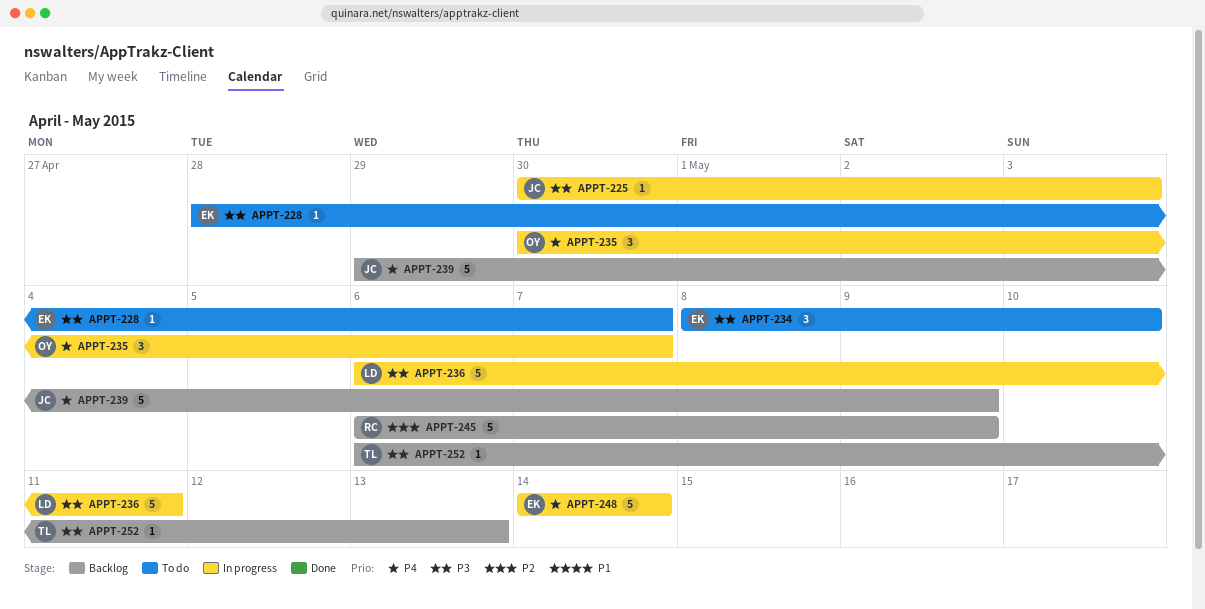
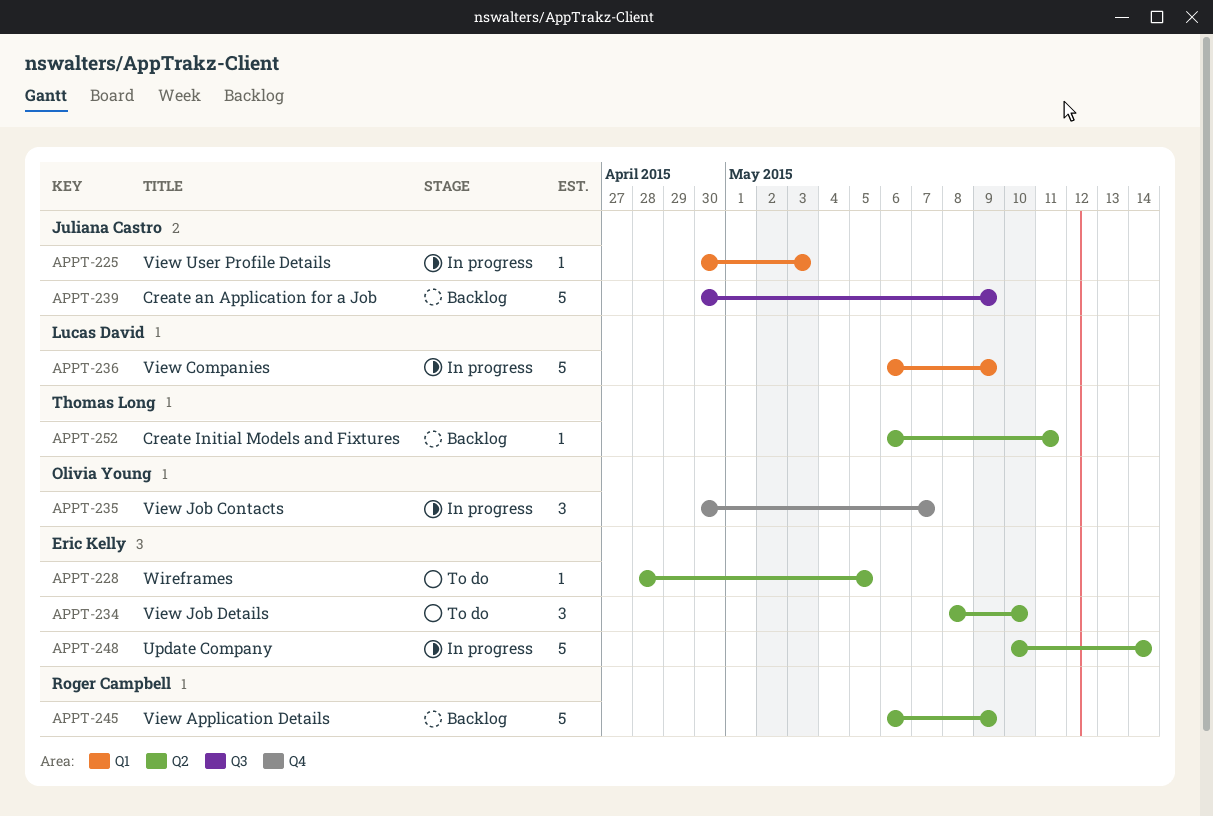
APPT-228, due: May 7 -> May 5
APPT-236, due: May 11 -> May 9
APPT-239, start: Apr 29 -> Apr 30
APPT-248, start: May 14 -> May 10
APPT-252, due: May 13 -> May 11

